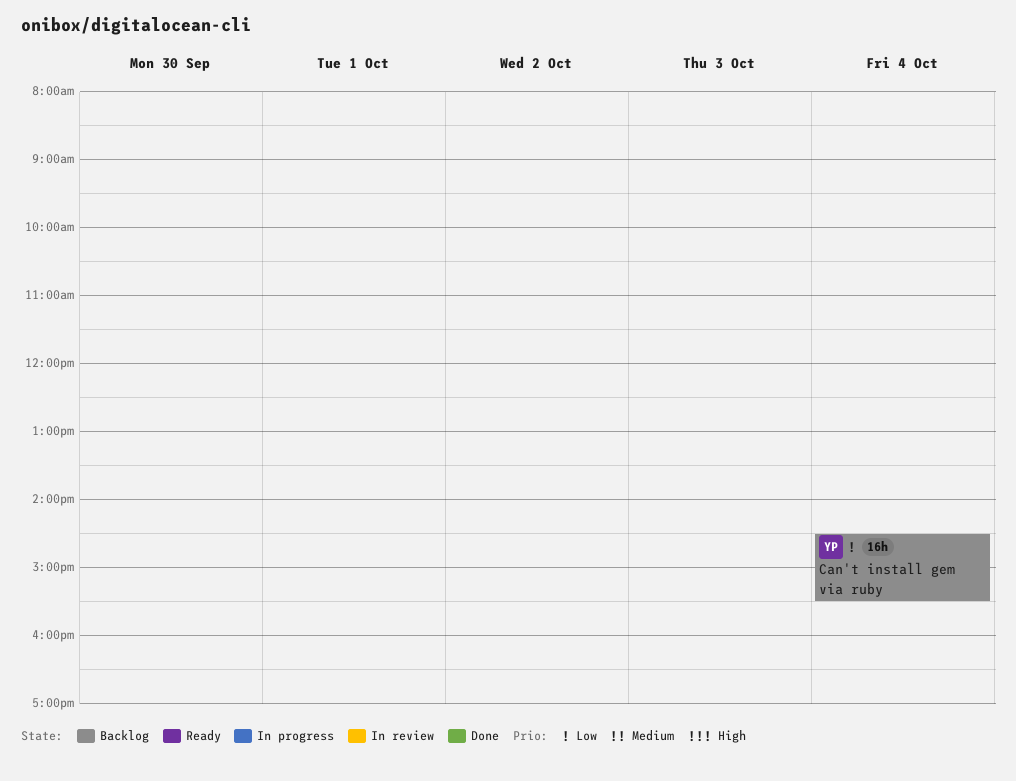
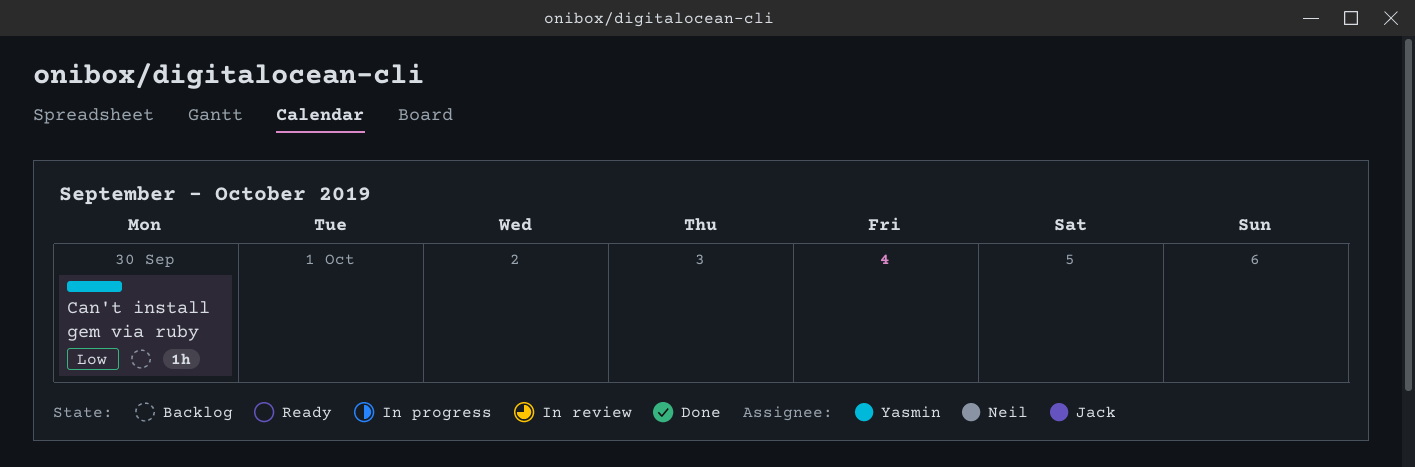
Can't install gem via ruby, estimate: 16h -> 1h
Can't install gem via ruby, day: Oct 4 -> Sep 30

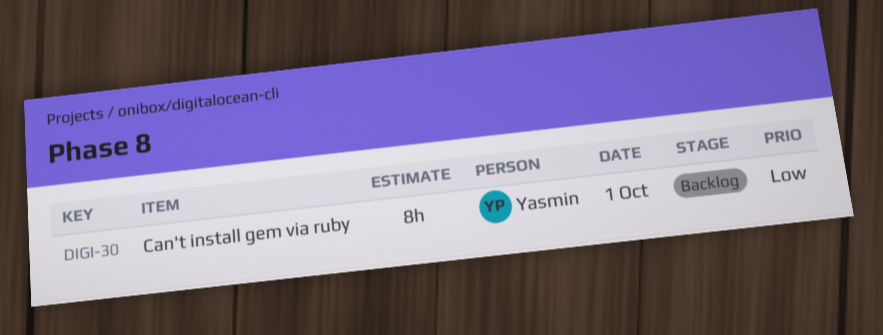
Can't install gem via ruby, estimate: 1h -> 8h
Can't install gem via ruby, day: Sep 30 -> Oct 1

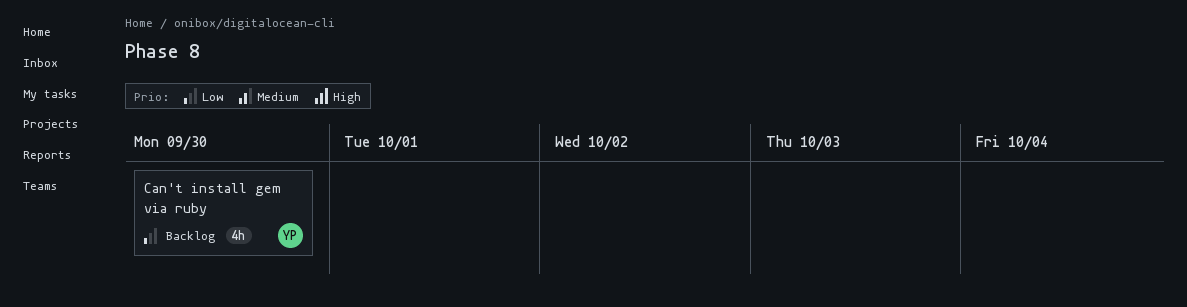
Can't install gem via ruby, estimate: 8h -> 4h
Can't install gem via ruby, day: Oct 1 -> Sep 30

